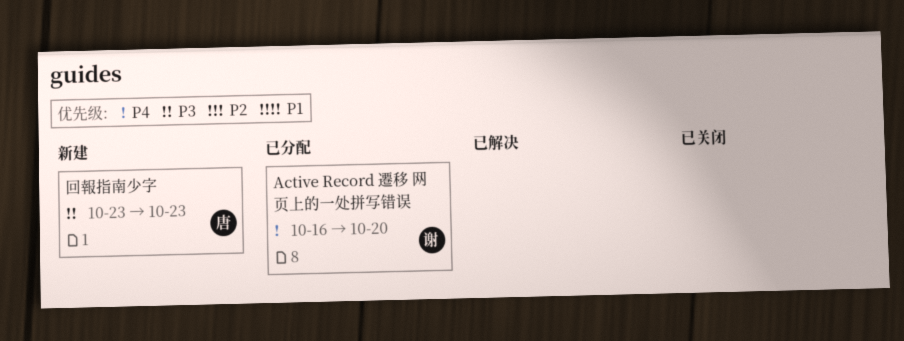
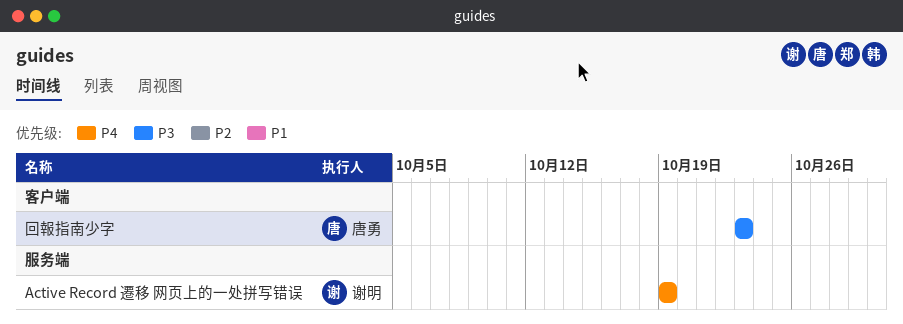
Active Record 遷移 网页上的一处拼写错误, start: Oct 16 -> Oct 19
Active Record 遷移 网页上的一处拼写错误, due: Oct 20 -> Oct 19

